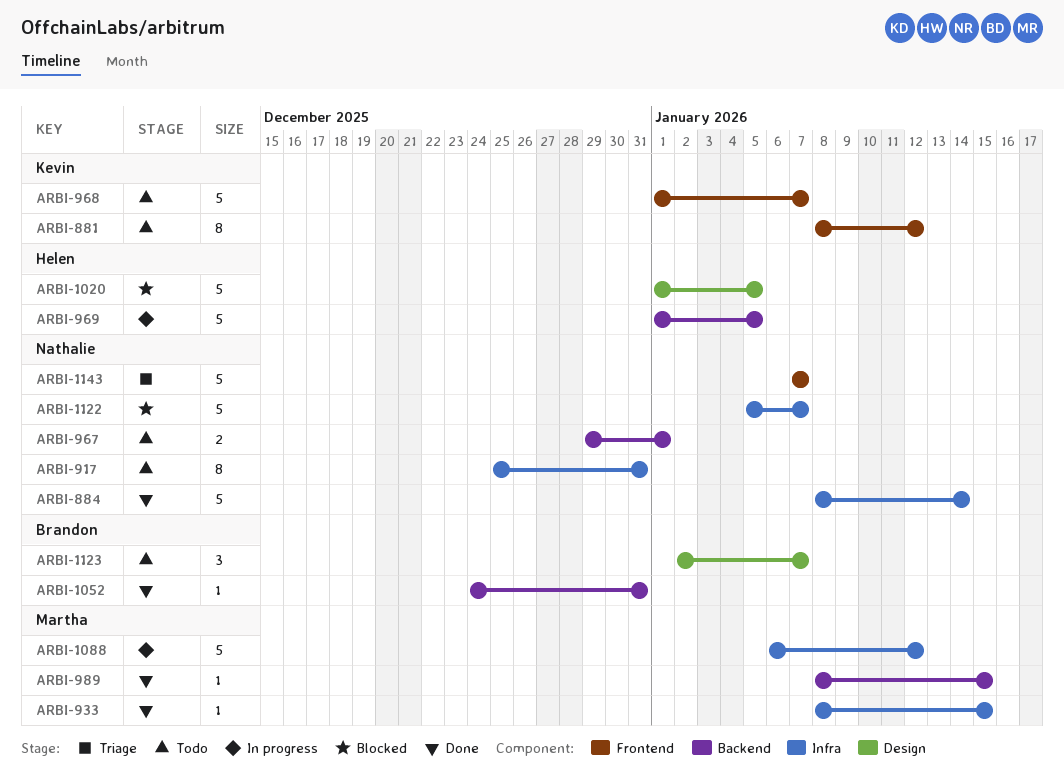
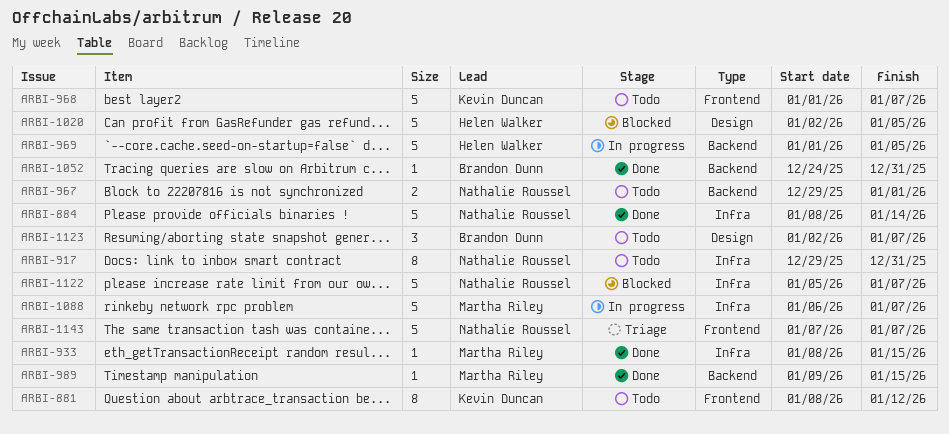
ARBI-917, start: Dec 25 -> Dec 29
ARBI-989, start: Jan 8 -> Jan 9
ARBI-1020, start: Jan 1 -> Jan 2
ARBI-1088, due: Jan 12 -> Jan 7

